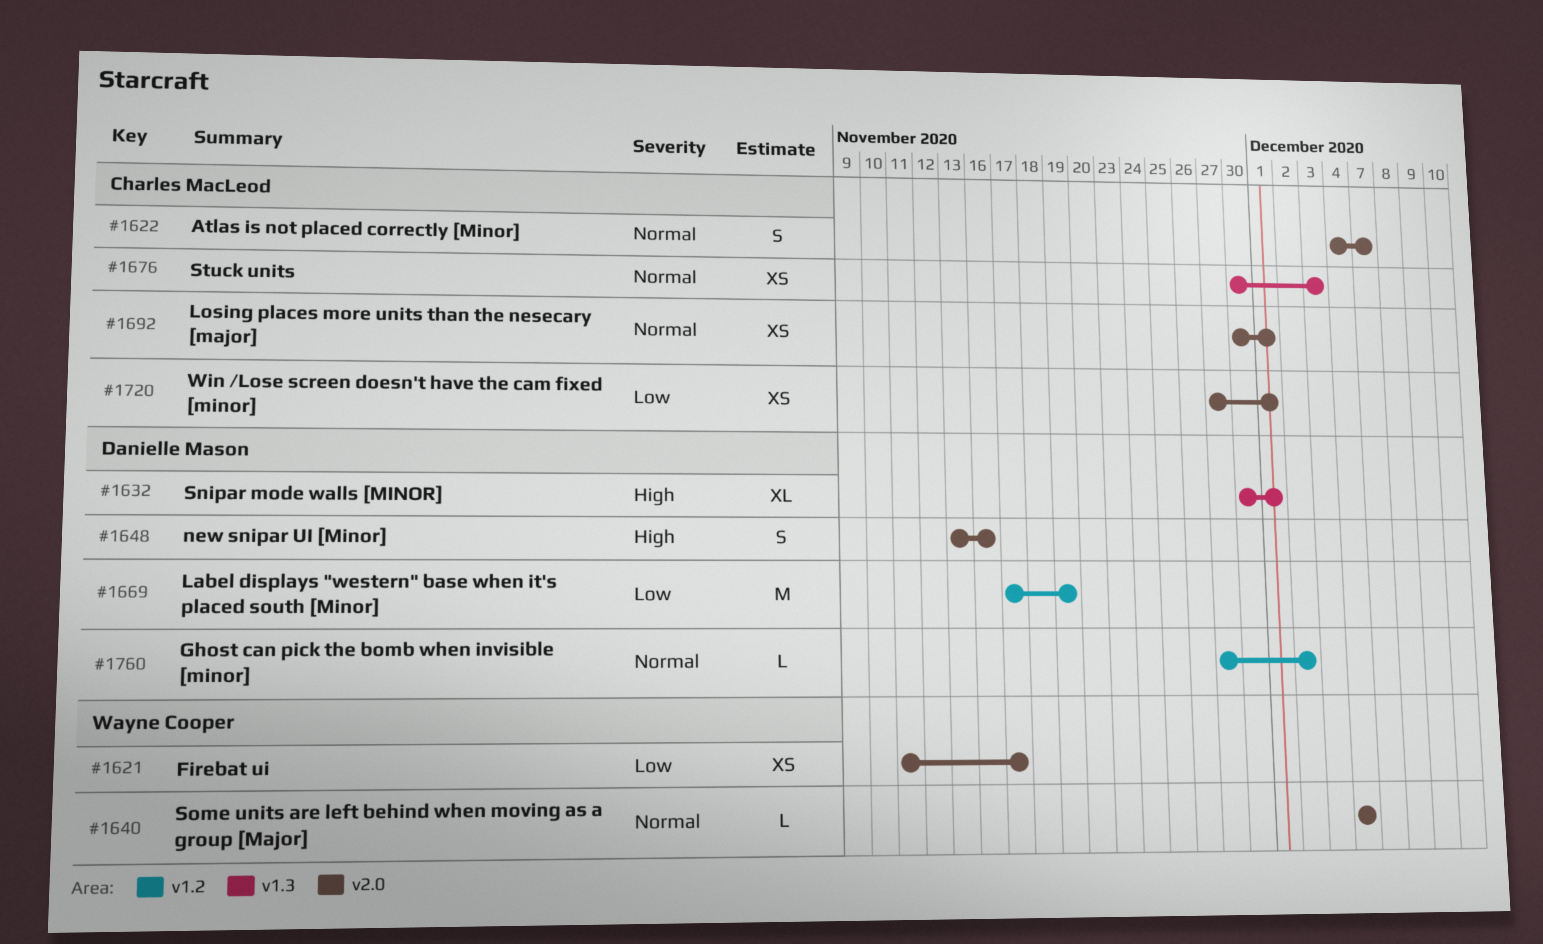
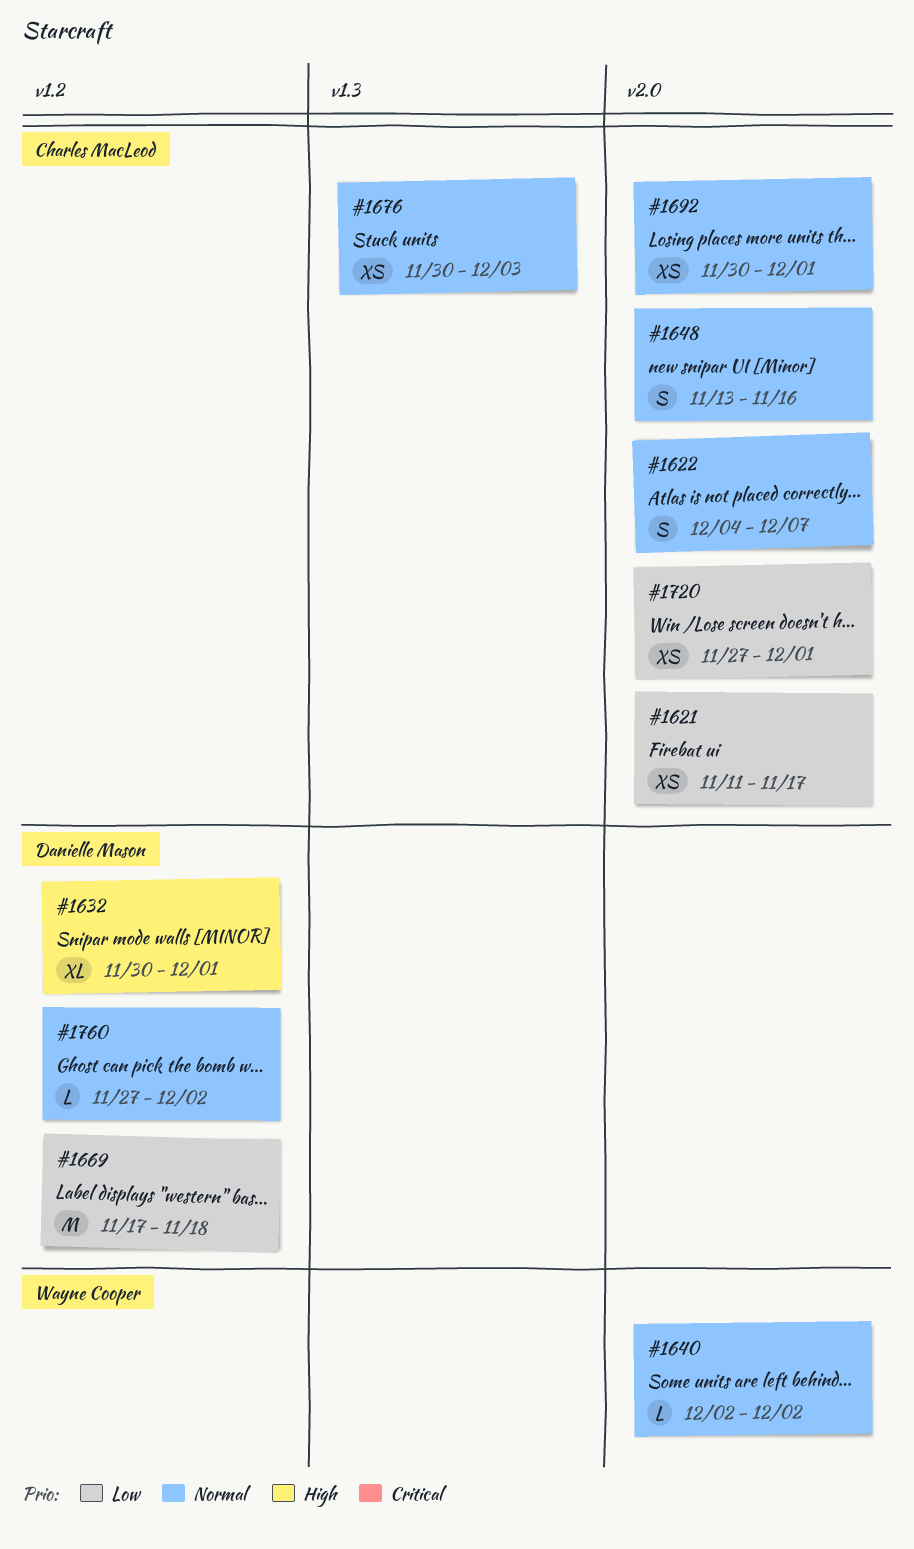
#1621, owner: Wayne Cooper -> Charles MacLeod
#1632, label: v1.3 -> v1.2
#1640, start: Dec 4 -> Dec 2
#1640, due: Dec 4 -> Dec 2
#1648, owner: Danielle Mason -> Charles MacLeod
#1648, priority: High -> Normal
#1669, due: Nov 19 -> Nov 18

